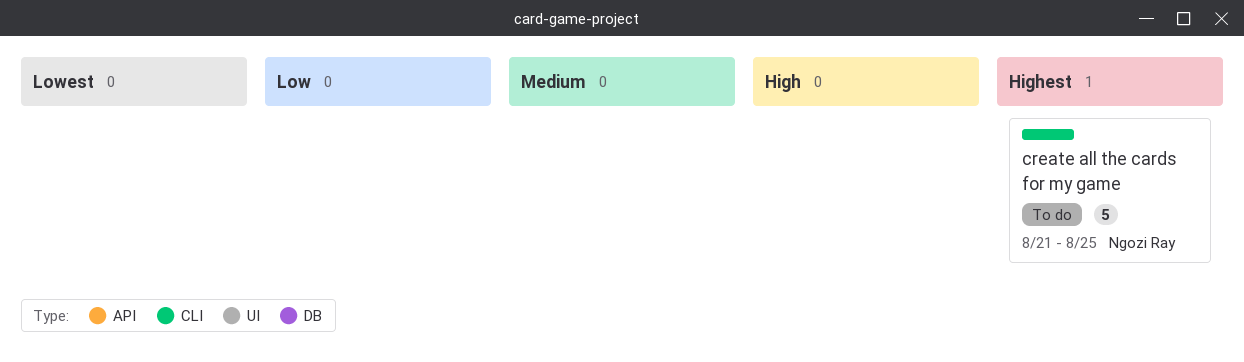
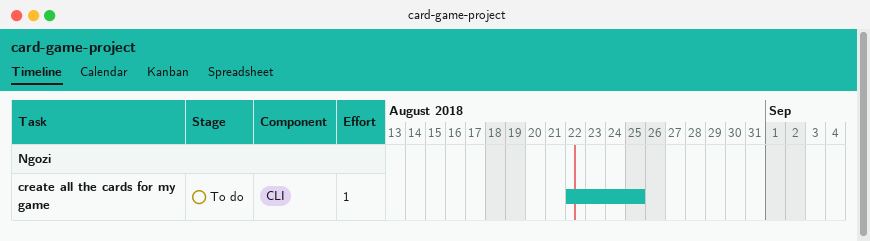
create all the cards for my game, estimate: 5 -> 1
create all the cards for my game, start: Aug 21 -> Aug 22

